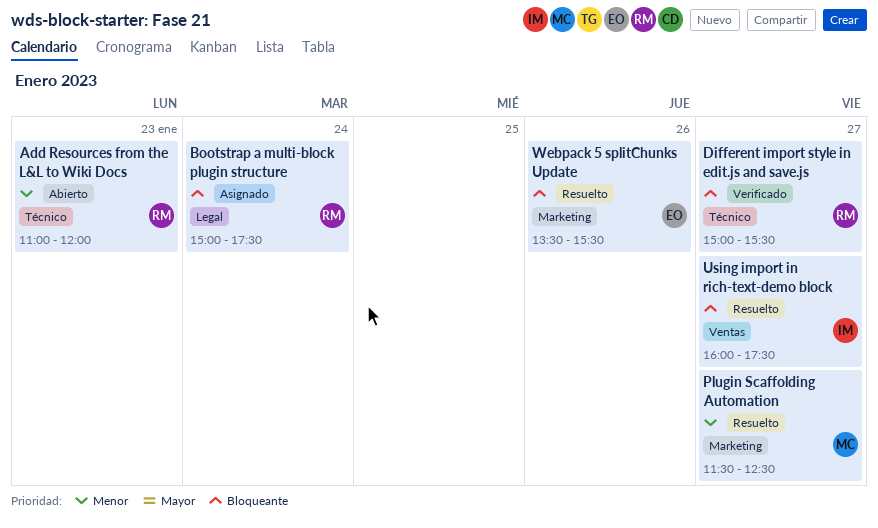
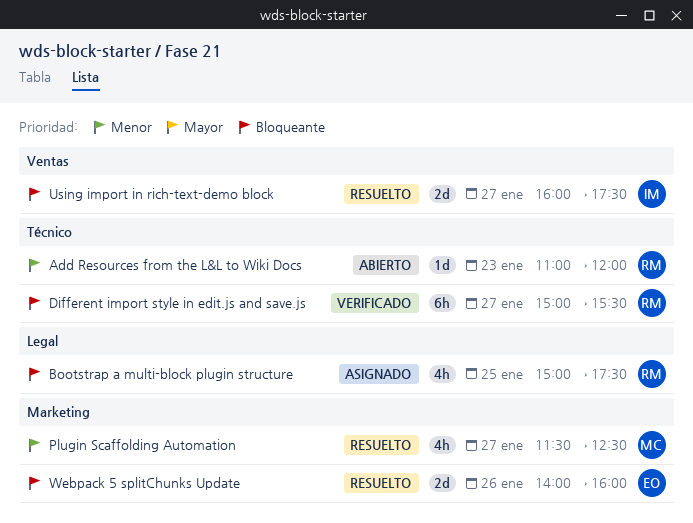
Bootstrap a multi-block plugin structure, day: Jan 24 -> Jan 25
Webpack 5 splitChunks Update, begins: 13:30 -> 14:00
Webpack 5 splitChunks Update, ends: 15:30 -> 16:00

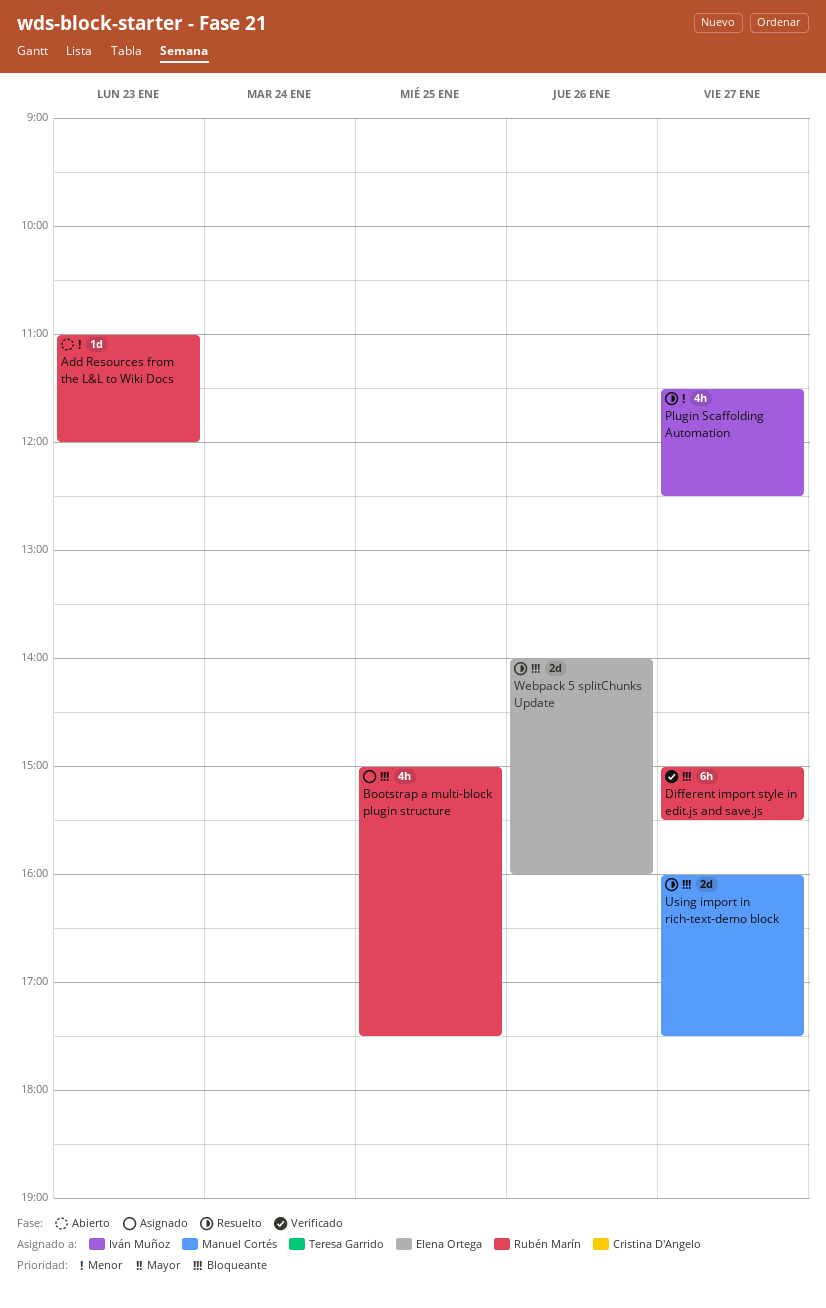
Plugin Scaffolding Automation, owner: Manuel Cortés -> Iván Muñoz
Using import in rich-text-demo block, owner: Iván Muñoz -> Manuel Cortés

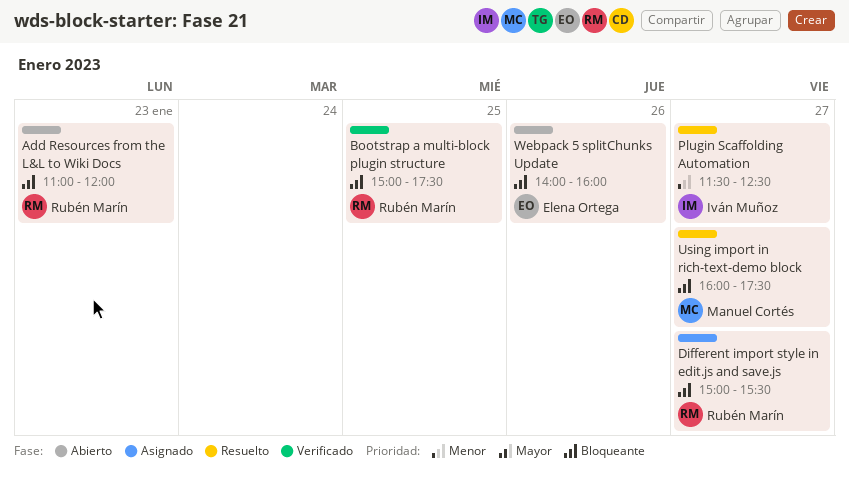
Add Resources from the L&L to Wiki Docs, priority: Menor -> Bloqueante
Bootstrap a multi-block plugin structure, status: Asignado -> Verificado
Different import style in edit.js and save.js, status: Verificado -> Asignado
Webpack 5 splitChunks Update, status: Resuelto -> Abierto

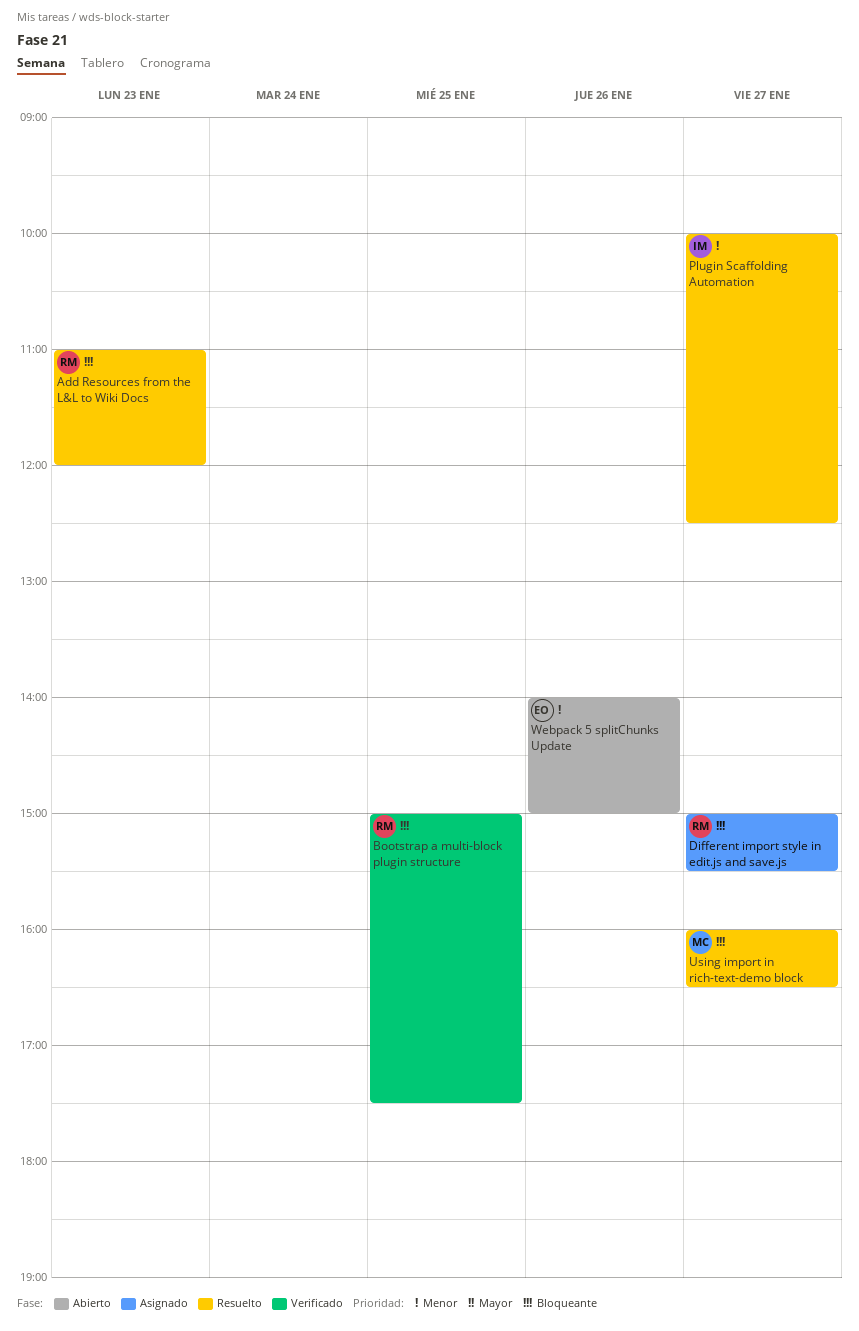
Add Resources from the L&L to Wiki Docs, status: Abierto -> Resuelto
Plugin Scaffolding Automation, begins: 11:30 -> 10:00
Using import in rich-text-demo block, ends: 17:30 -> 16:30
Webpack 5 splitChunks Update, priority: Bloqueante -> Menor
Webpack 5 splitChunks Update, ends: 16:00 -> 15:00

